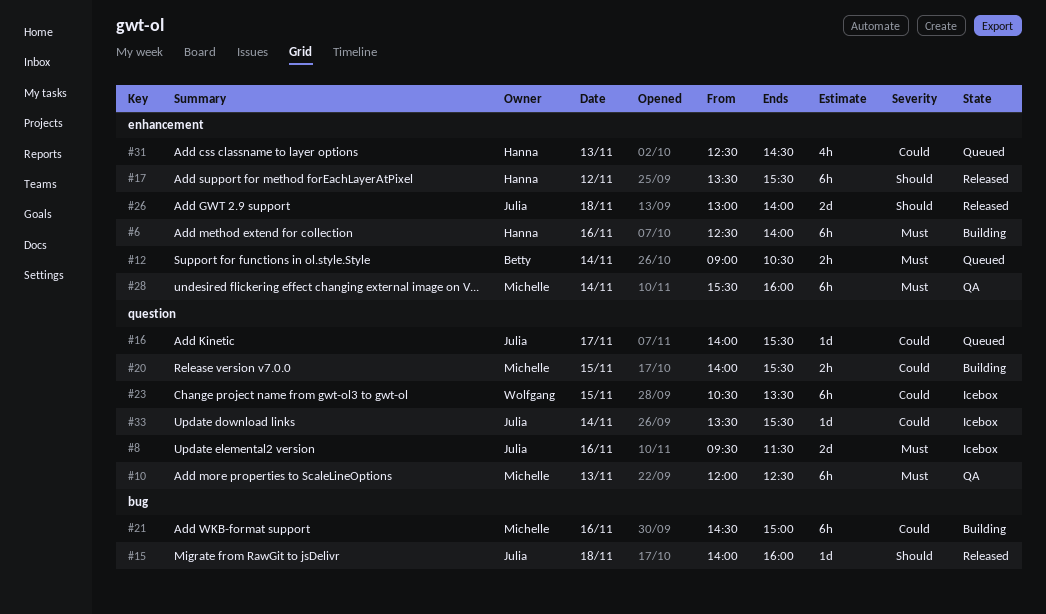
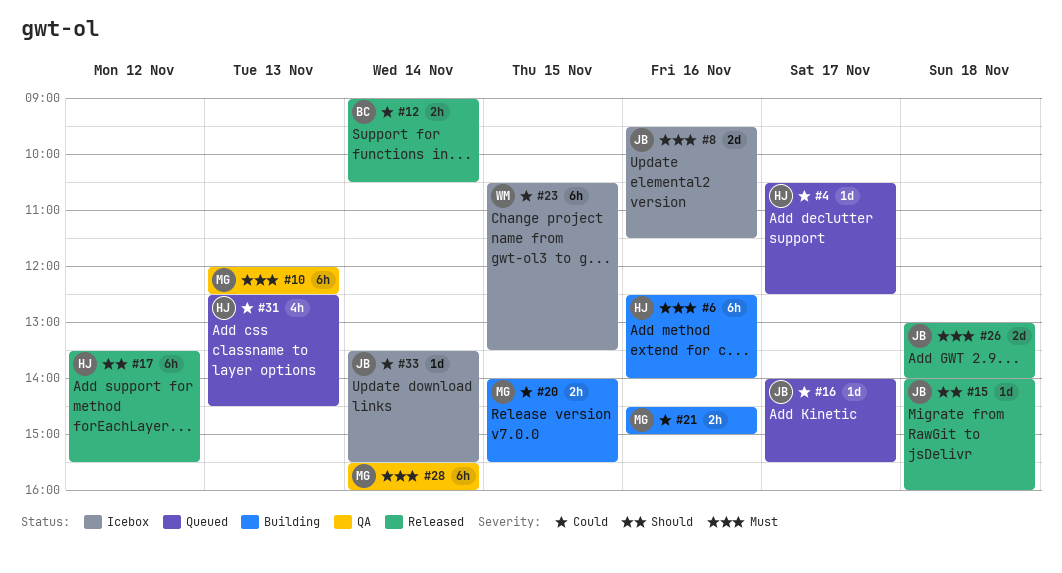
#4: none -> present
#12, status: Queued -> Released
#12, priority: Must -> Could
#21, estimate: 6h -> 2h
#26, priority: Should -> Must

